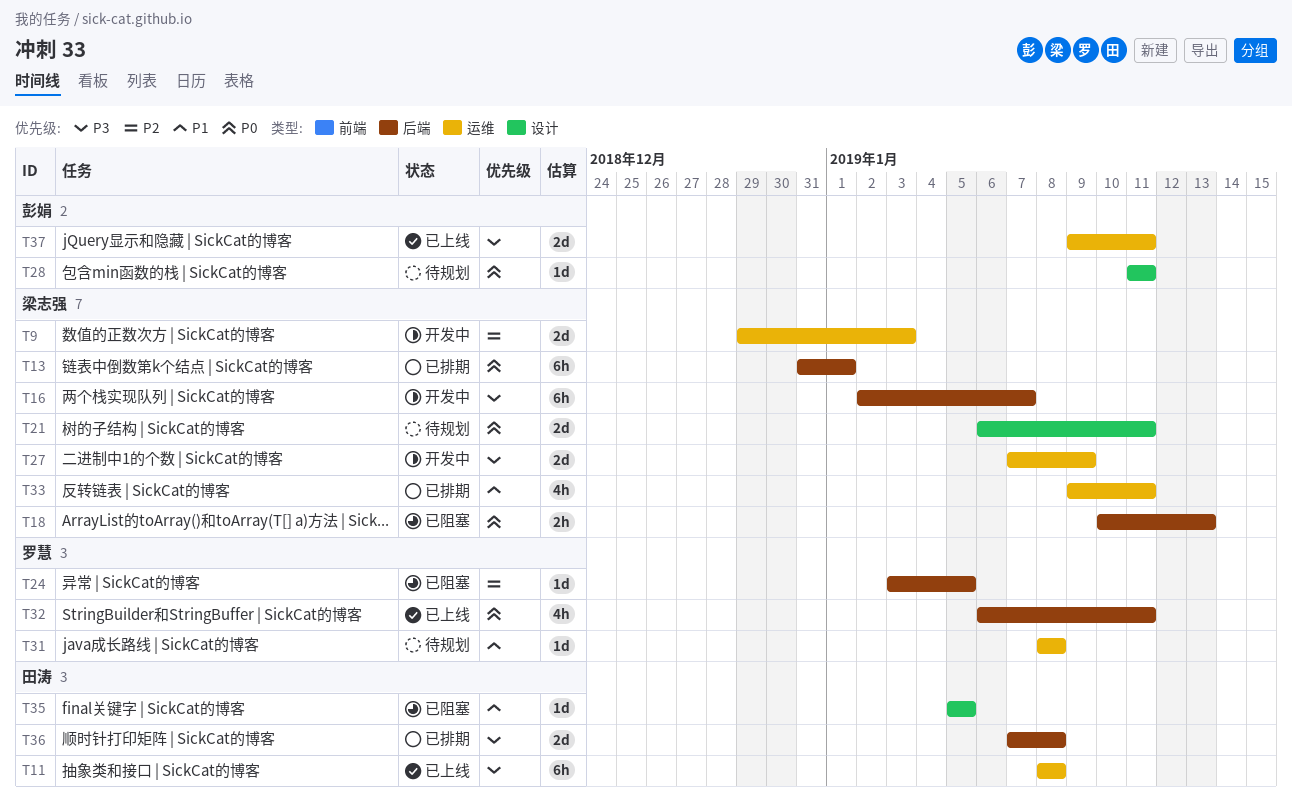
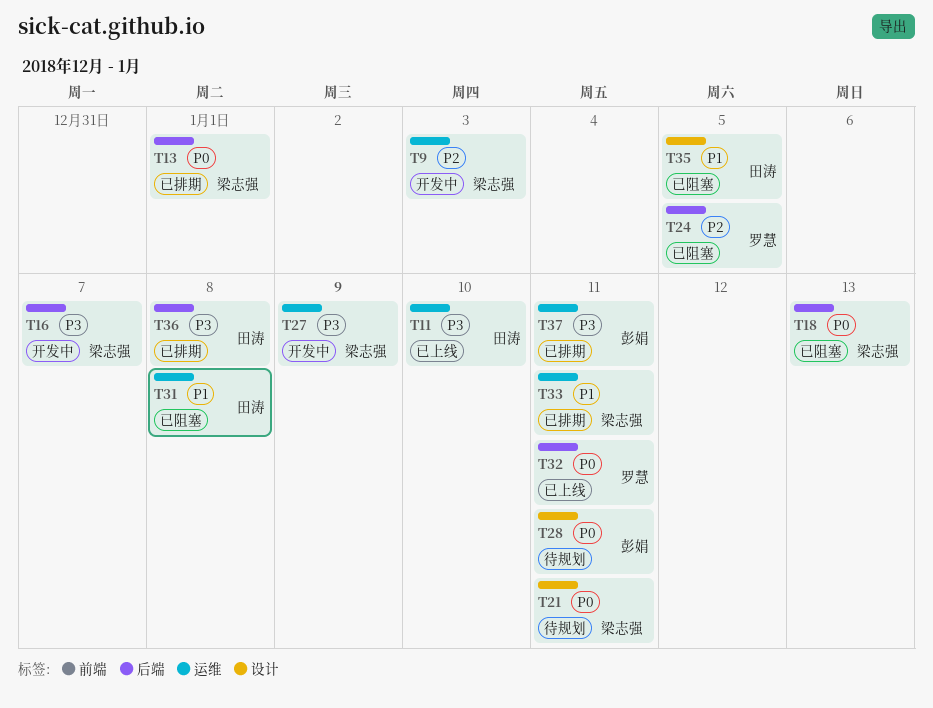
T11, due: Jan 8 -> Jan 10
T31, status: 待规划 -> 已阻塞
T31, owner: 罗慧 -> 田涛
T37, status: 已上线 -> 已排期

